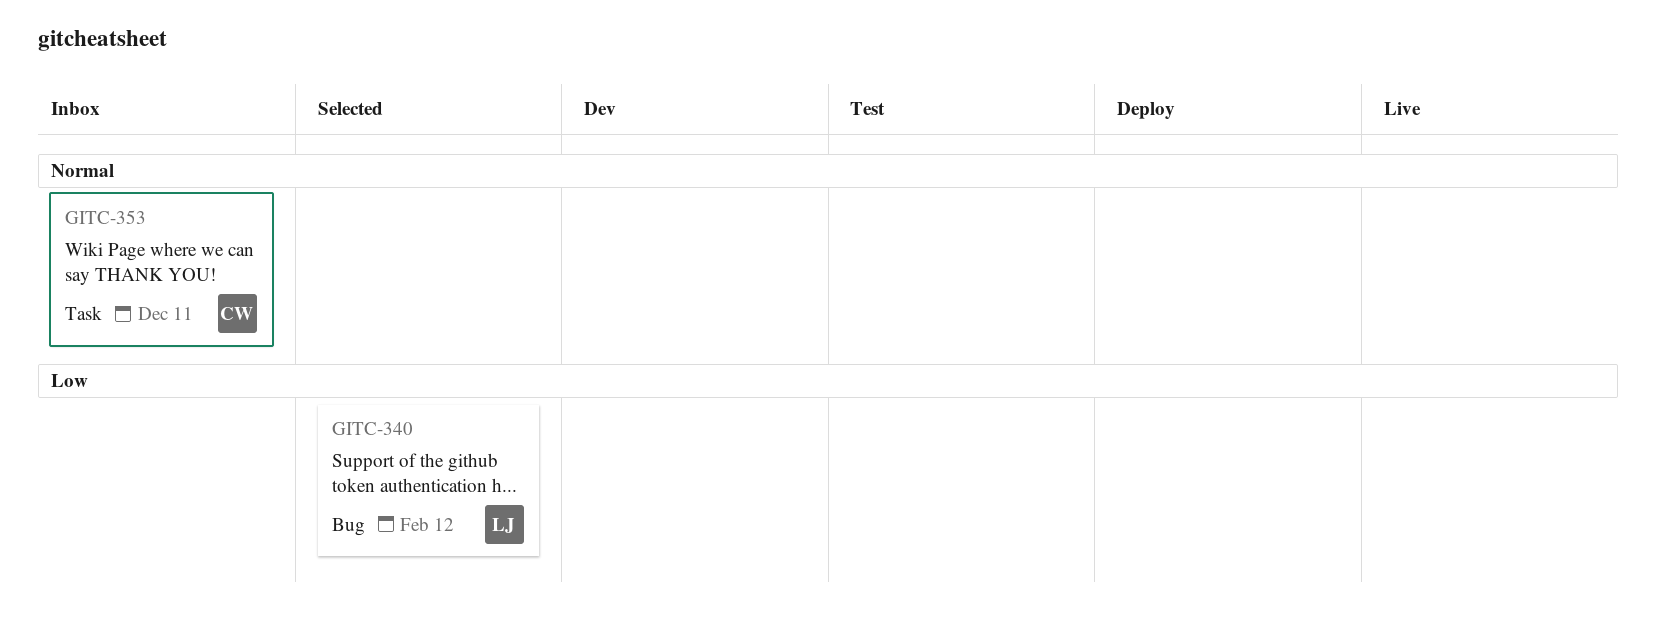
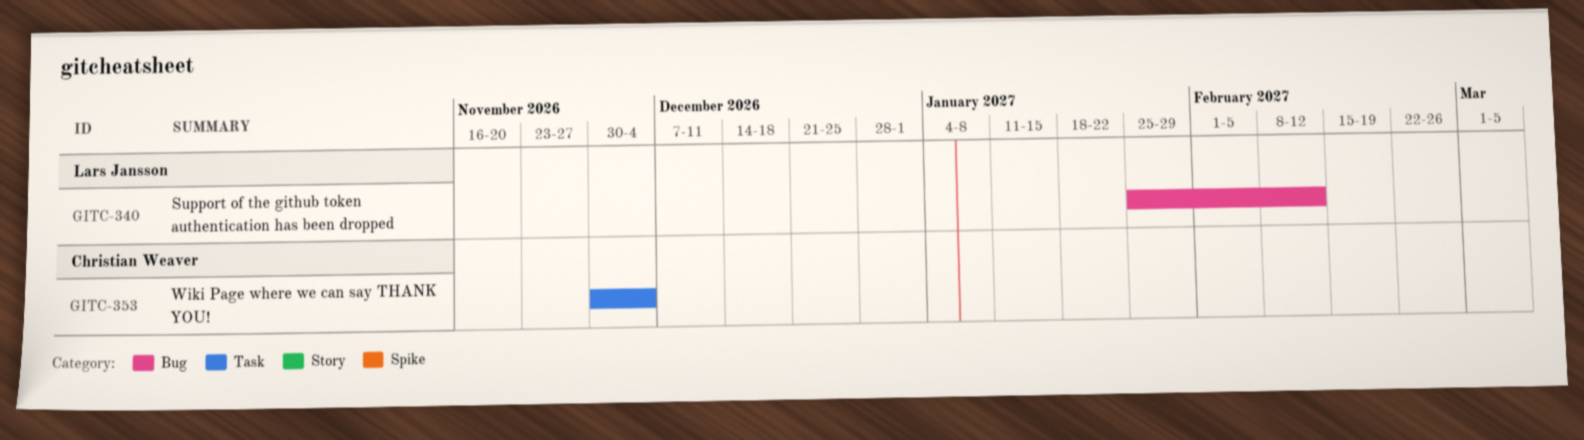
GITC-353, due: Dec 11 -> Dec 4

